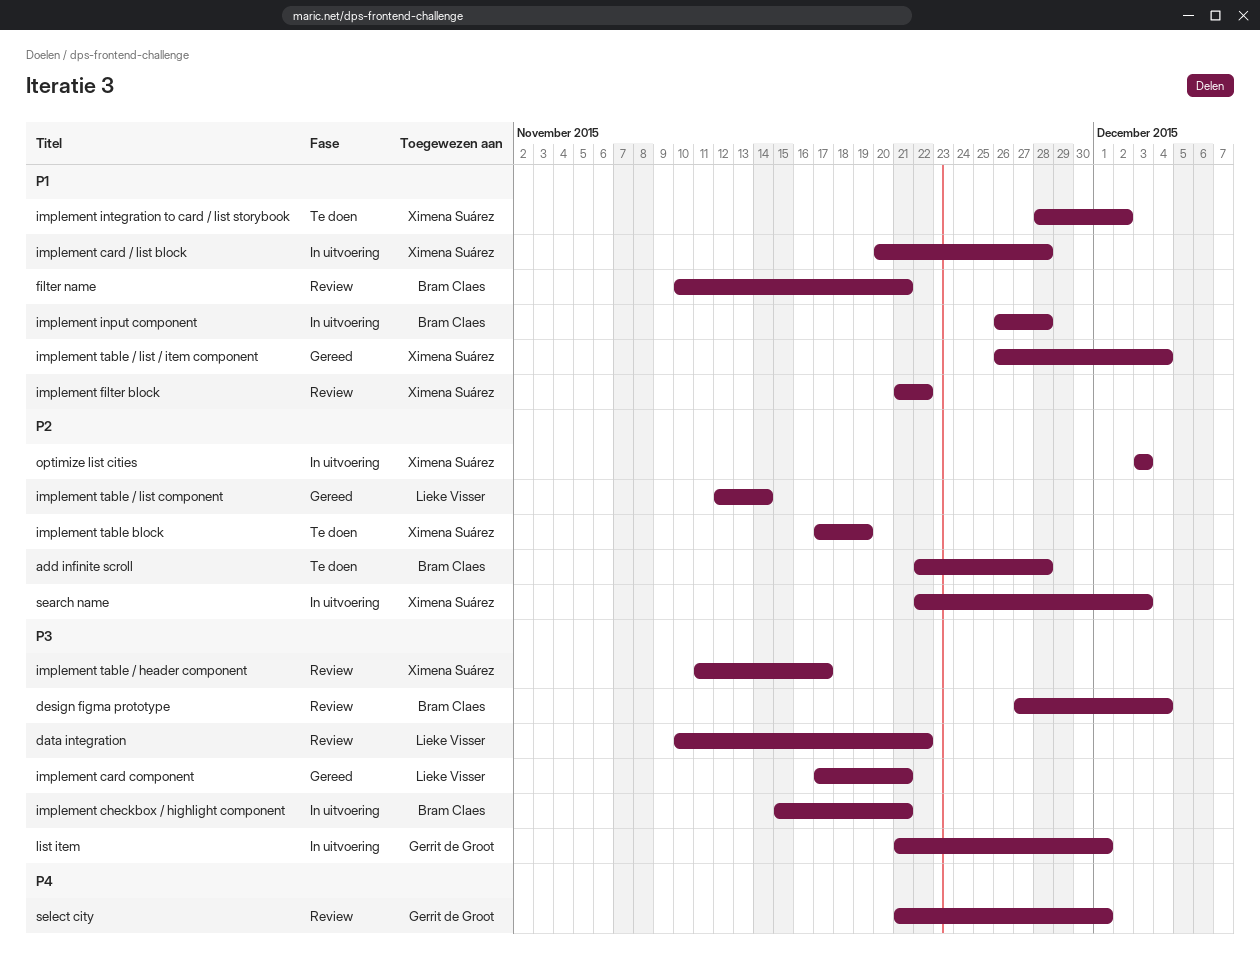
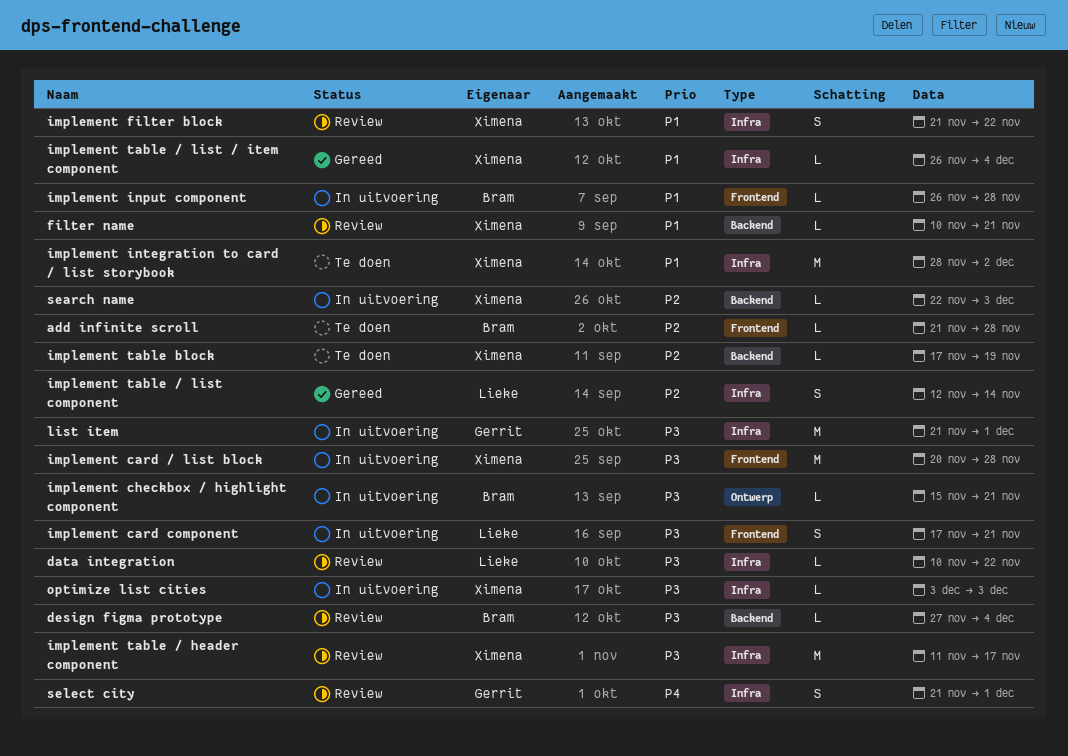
add infinite scroll, start: Nov 22 -> Nov 21
filter name, owner: Bram Claes -> Ximena Suárez
implement card / list block, priority: P1 -> P3
implement card component, status: Gereed -> In uitvoering
optimize list cities, priority: P2 -> P3

